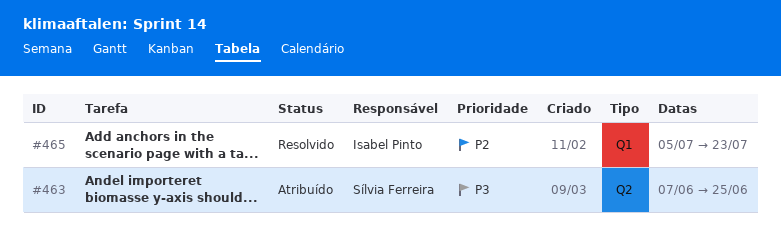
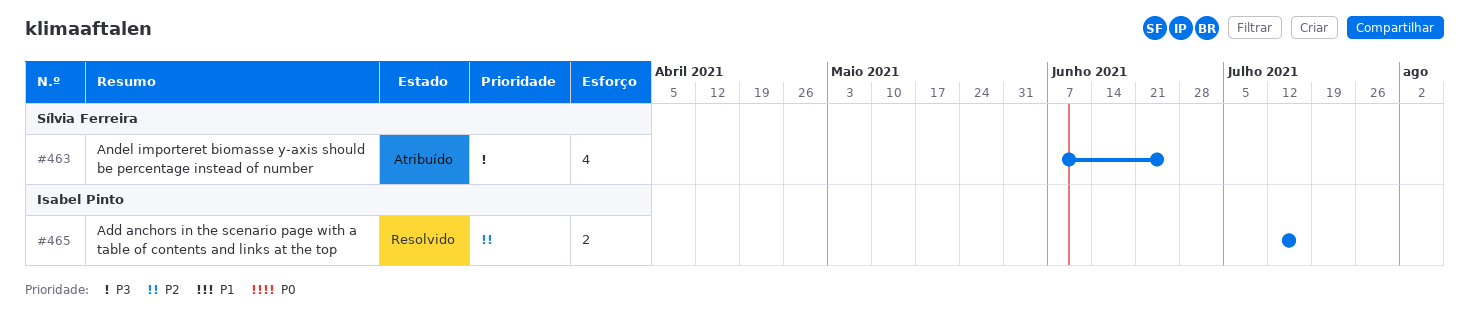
#465, start: Jul 5 -> Jul 12
#465, due: Jul 23 -> Jul 16

